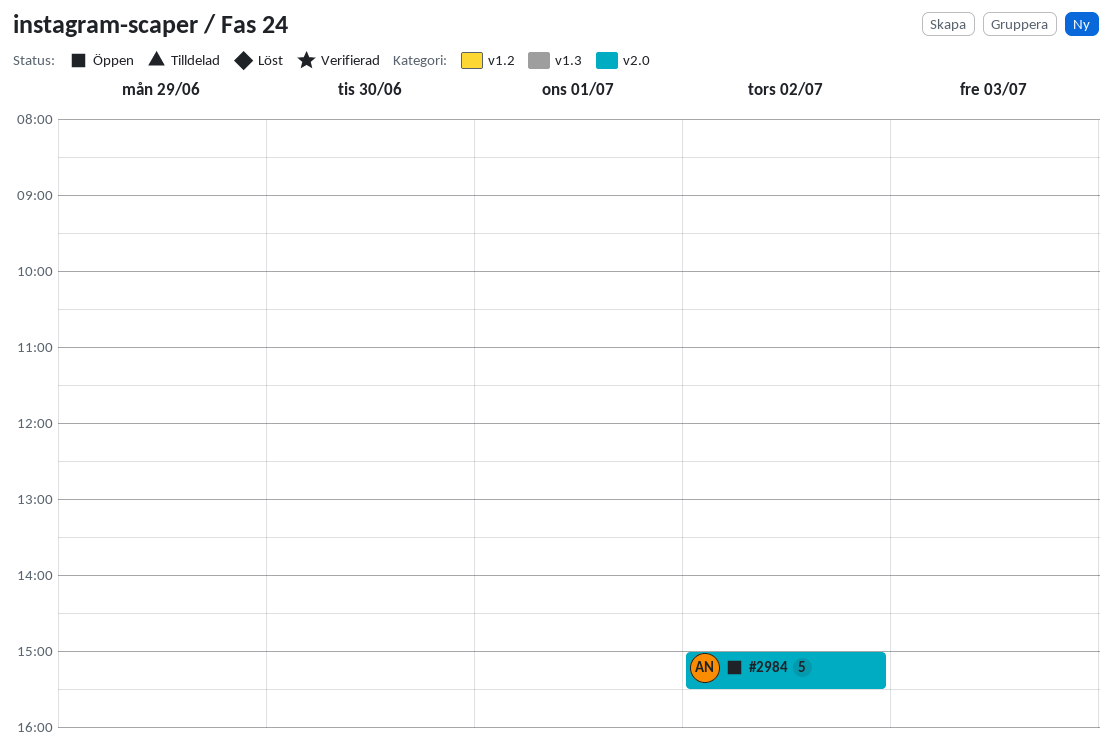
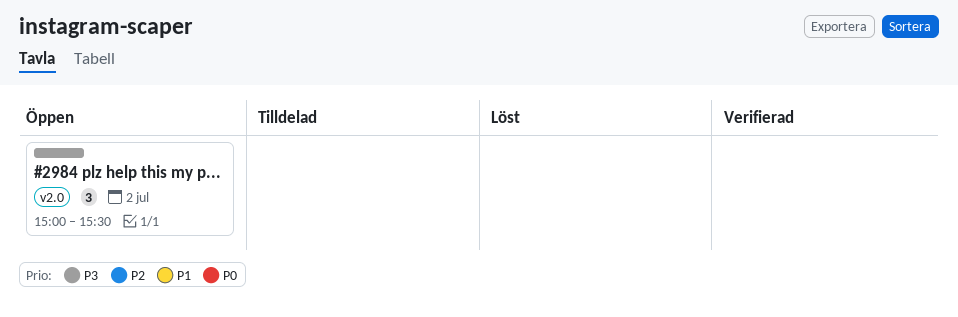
#2984, estimate: 5 -> 3

